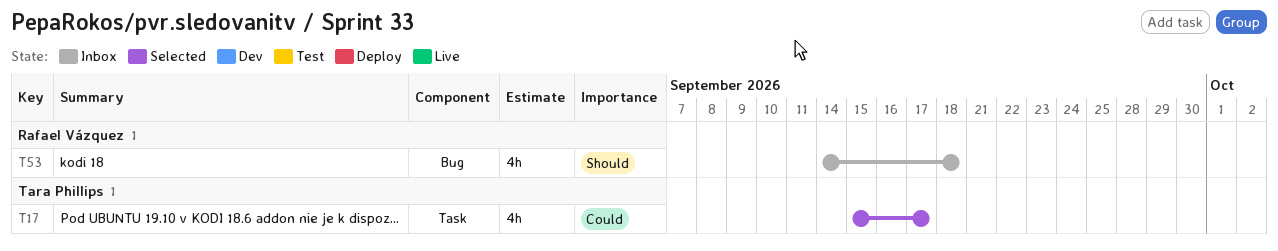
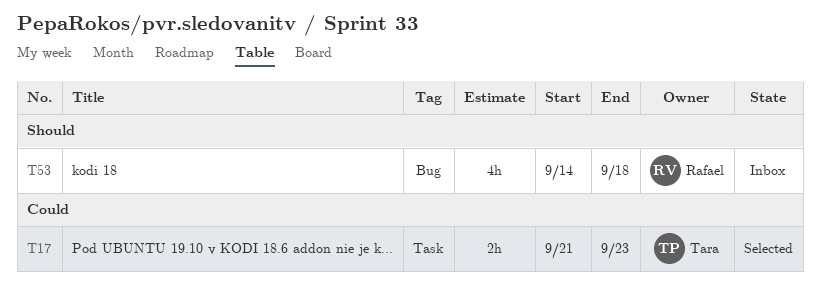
T17, estimate: 4h -> 2h
T17, start: Sep 15 -> Sep 21
T17, due: Sep 17 -> Sep 23

